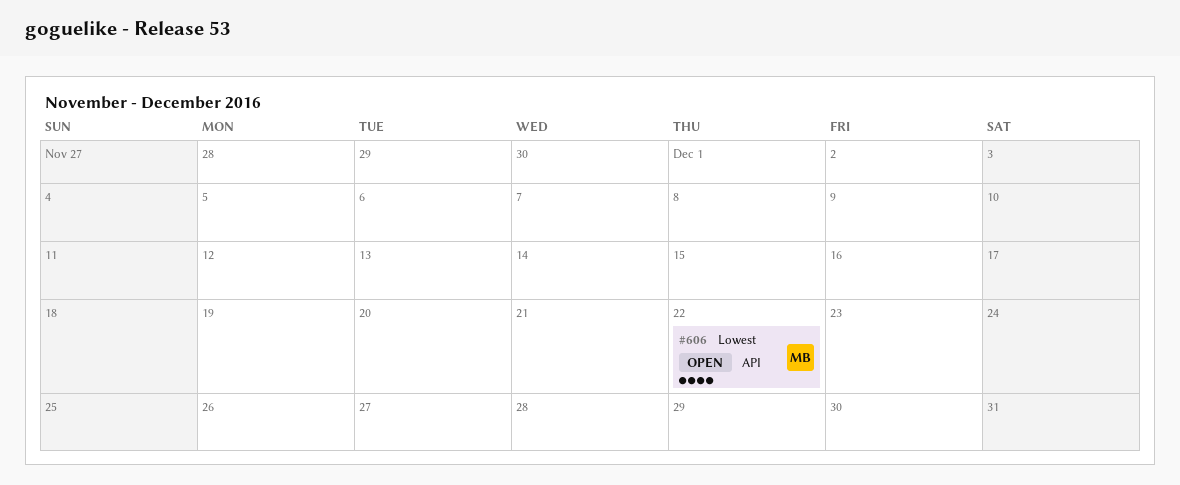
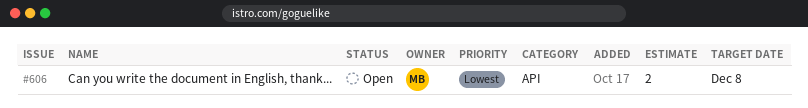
#606, estimate: 4 -> 2
#606, due: Dec 22 -> Dec 8

